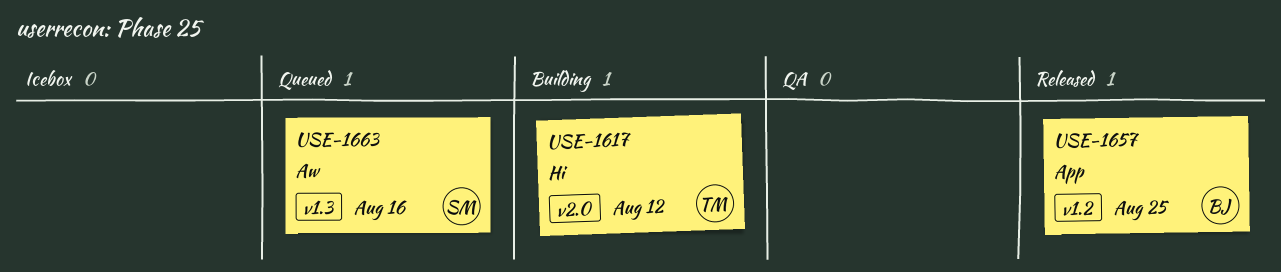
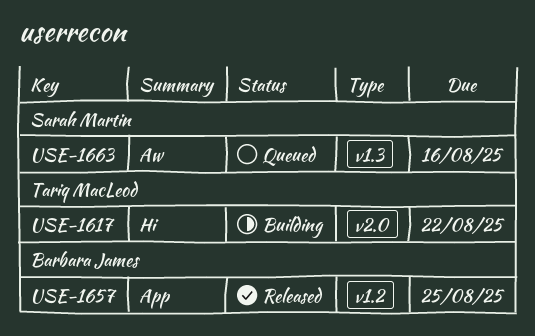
USE-1617, due: Aug 12 -> Aug 22

